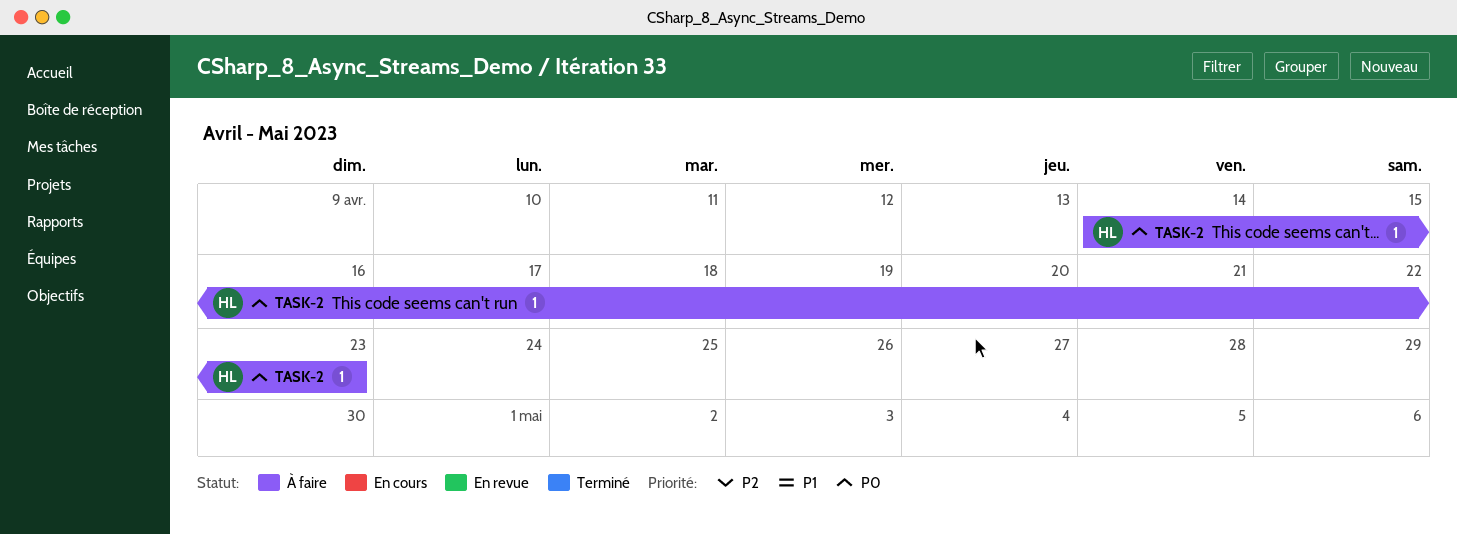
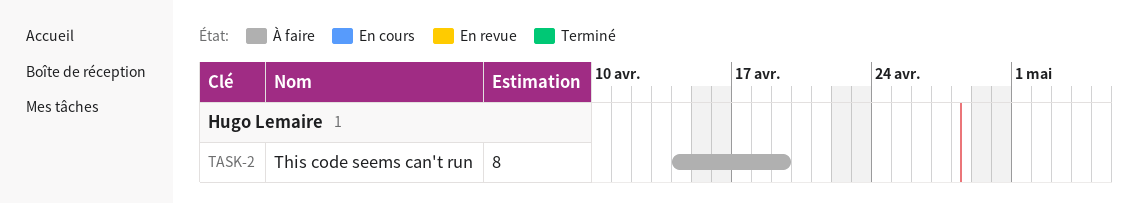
TASK-2, estimate: 1 -> 8
TASK-2, due: Apr 23 -> Apr 19

